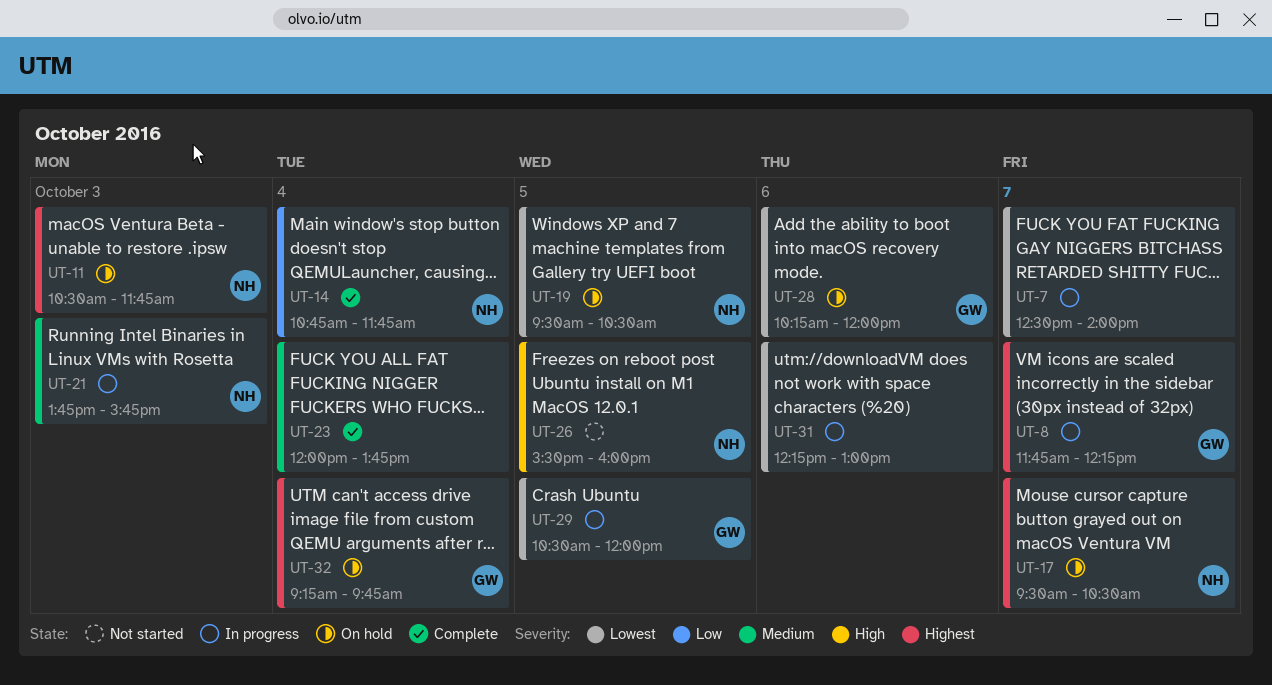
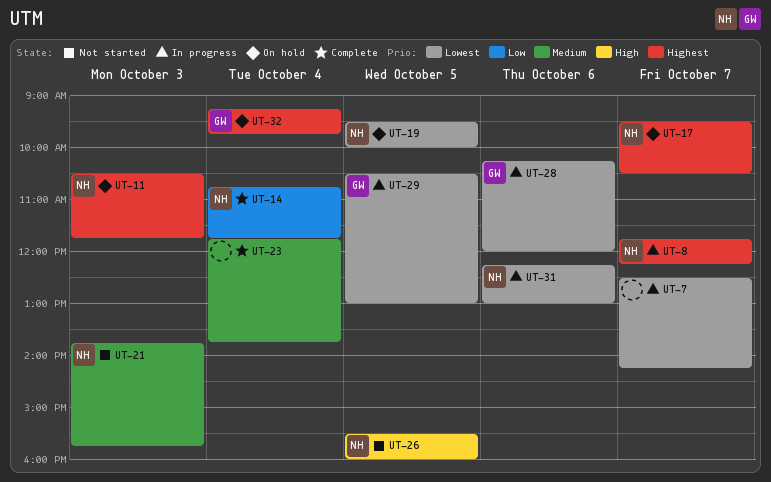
UT-7, ends: 14:00 -> 14:15
UT-8, owner: GW -> NH
UT-19, ends: 10:30 -> 10:00
UT-21, status: In progress -> Not started
UT-23, begins: 12:00 -> 11:45
UT-28, status: On hold -> In progress
UT-29, ends: 12:00 -> 13:00
UT-31, owner: none -> NH

